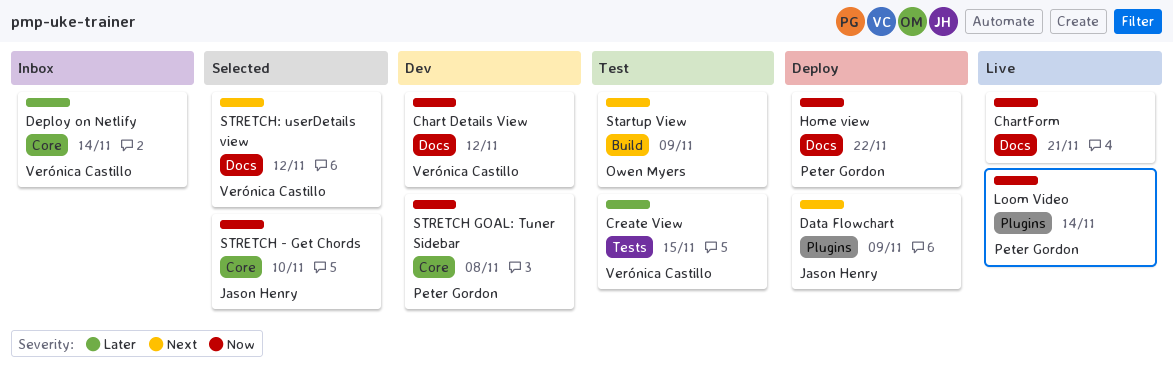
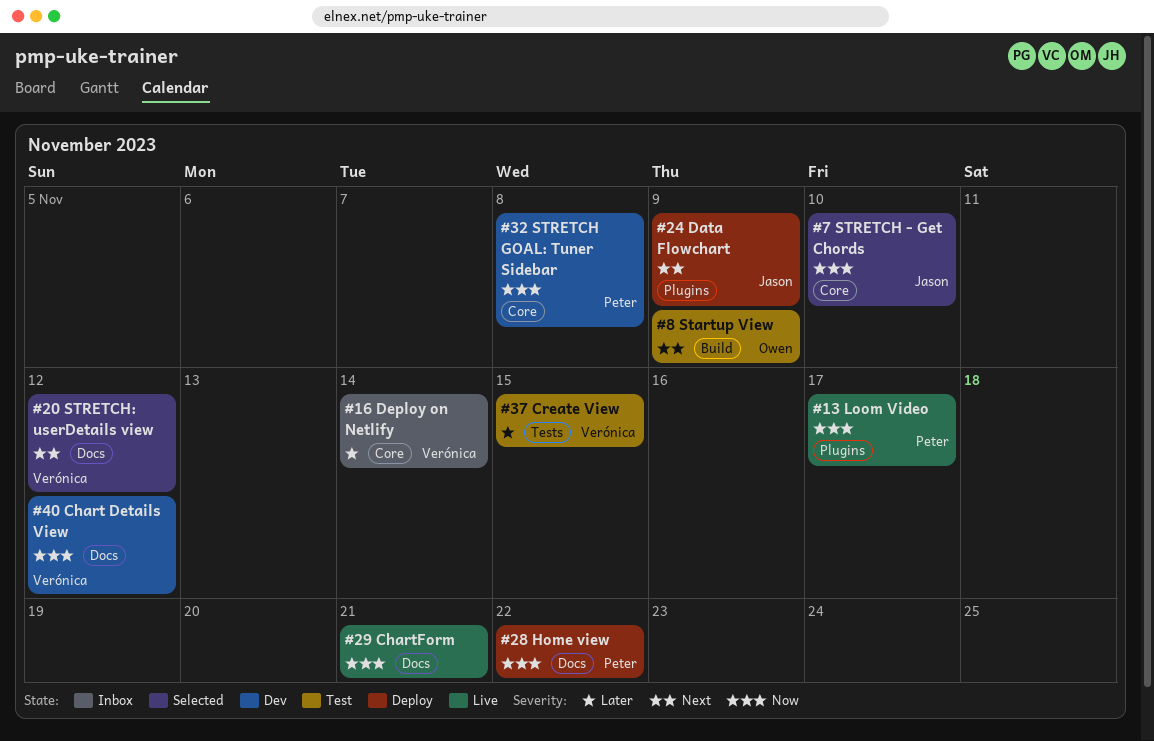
Loom Video, due: Nov 14 -> Nov 17

